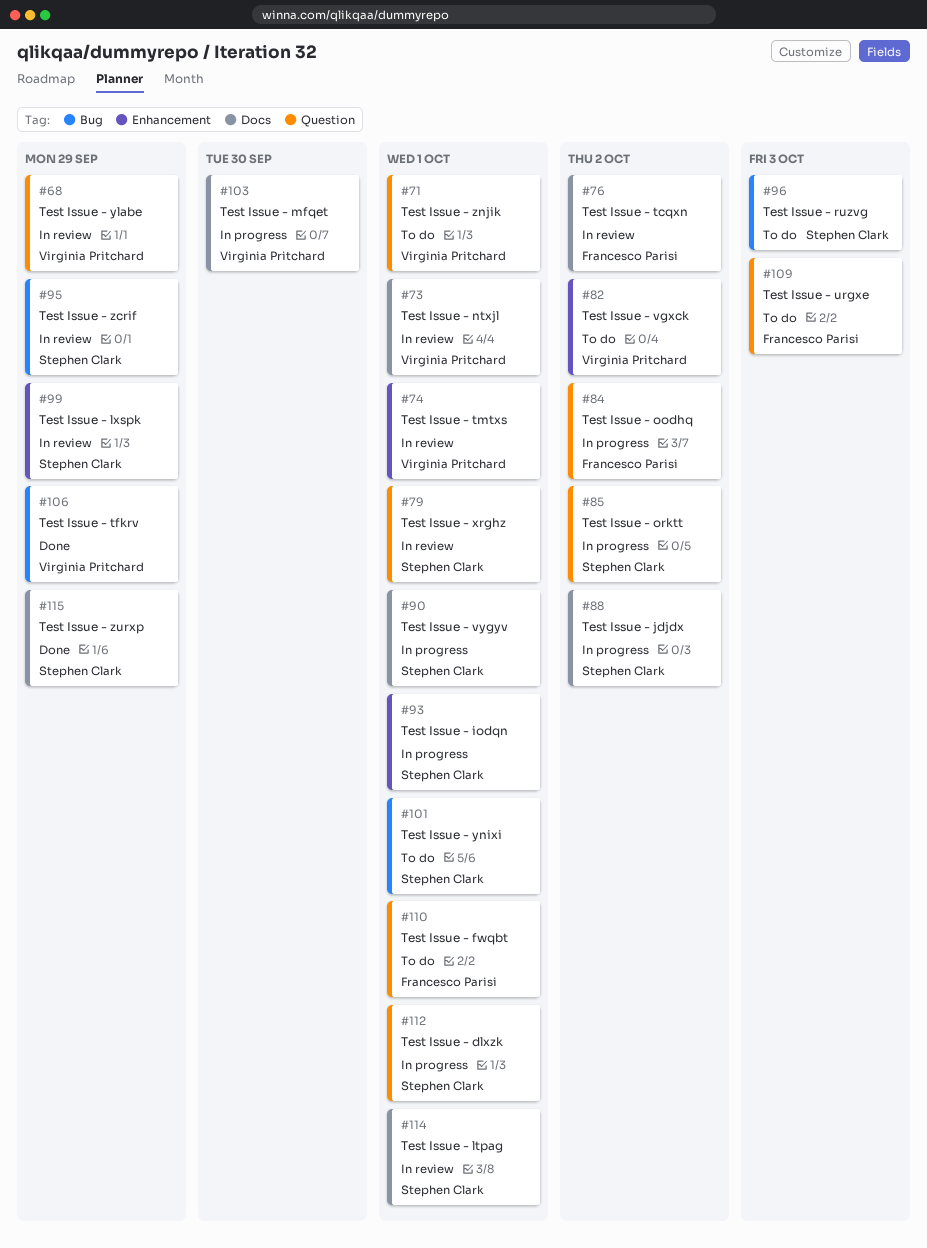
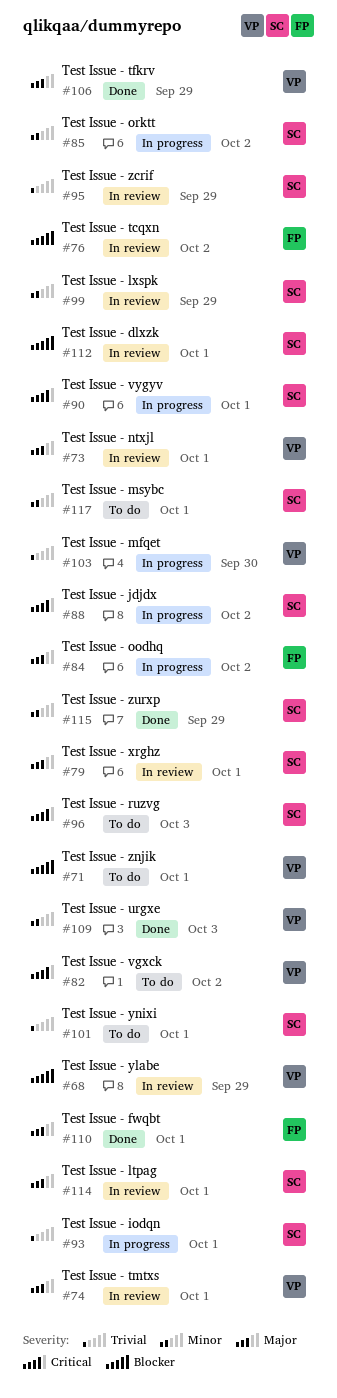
#109, status: To do -> Done
#109, owner: Francesco Parisi -> Virginia Pritchard
#110, status: To do -> Done
#112, status: In progress -> In review
#117: none -> present

